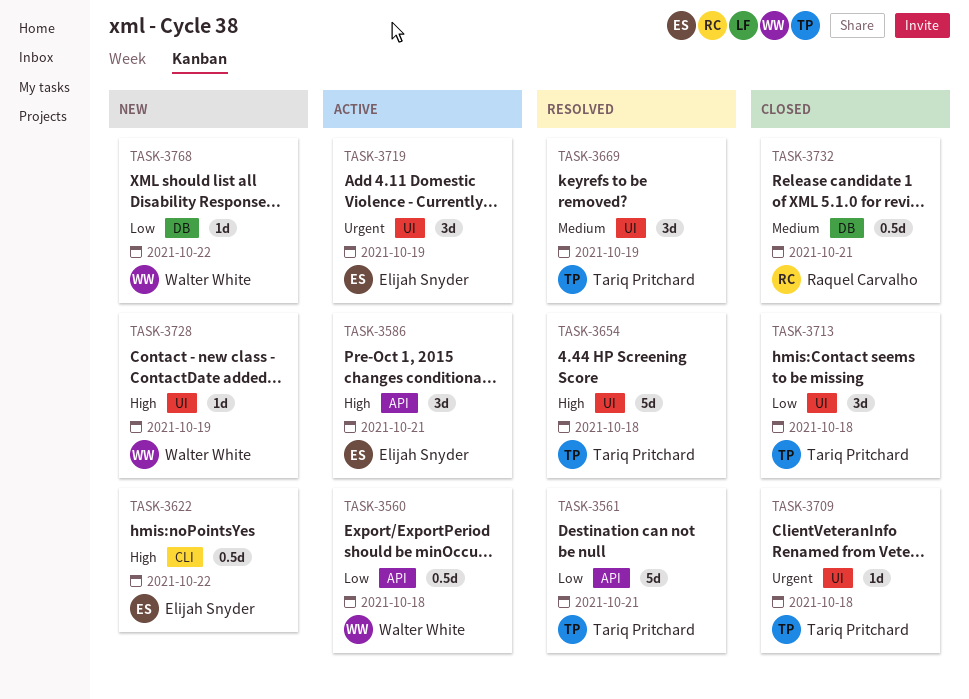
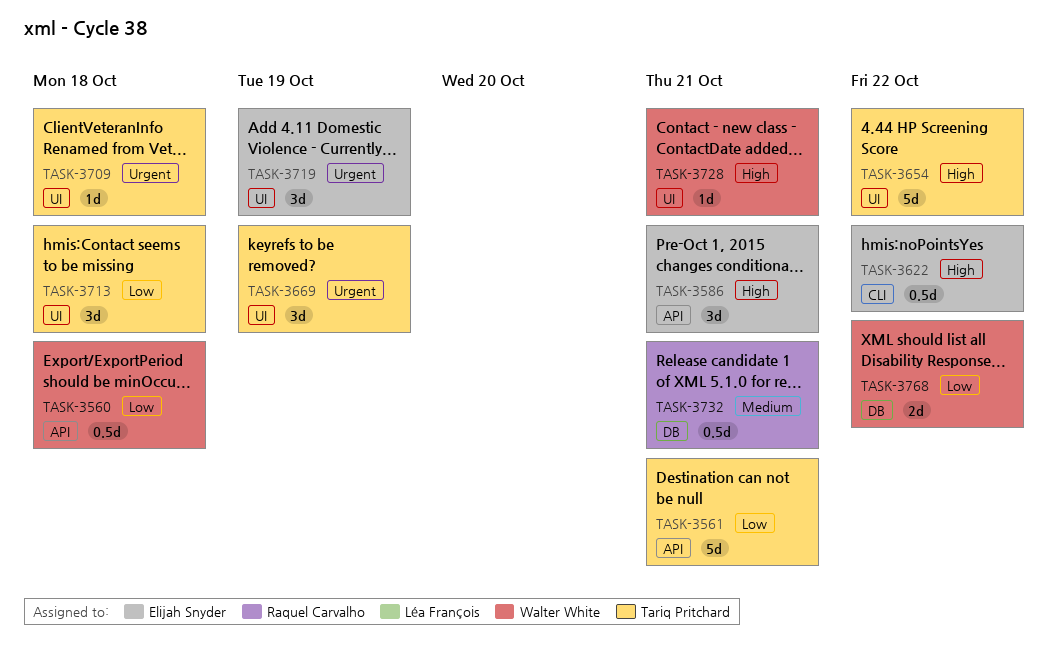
TASK-3654, due: Oct 18 -> Oct 22
TASK-3669, priority: Medium -> Urgent
TASK-3728, due: Oct 19 -> Oct 21
TASK-3768, estimate: 1d -> 2d

